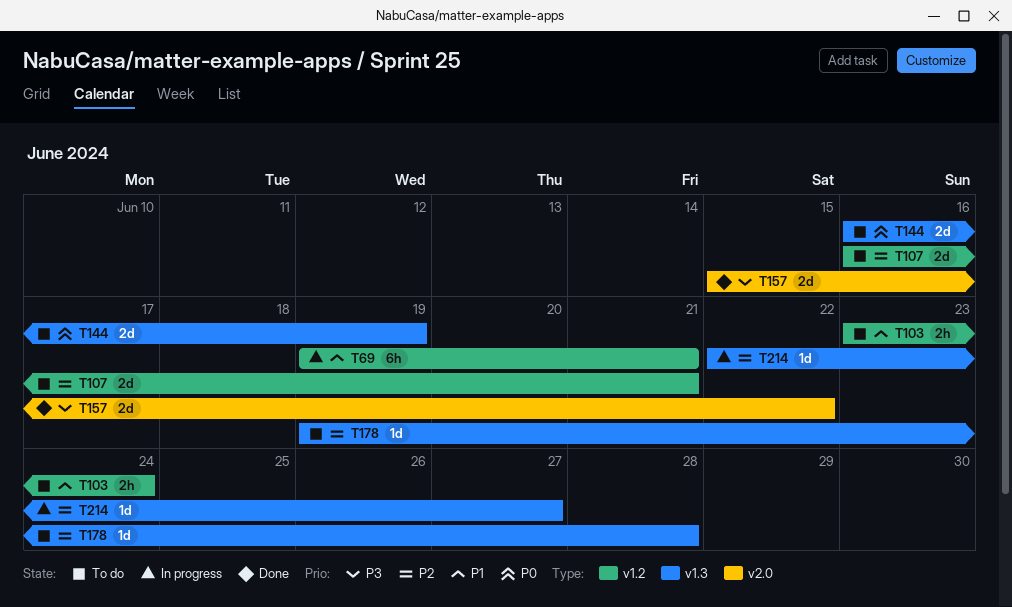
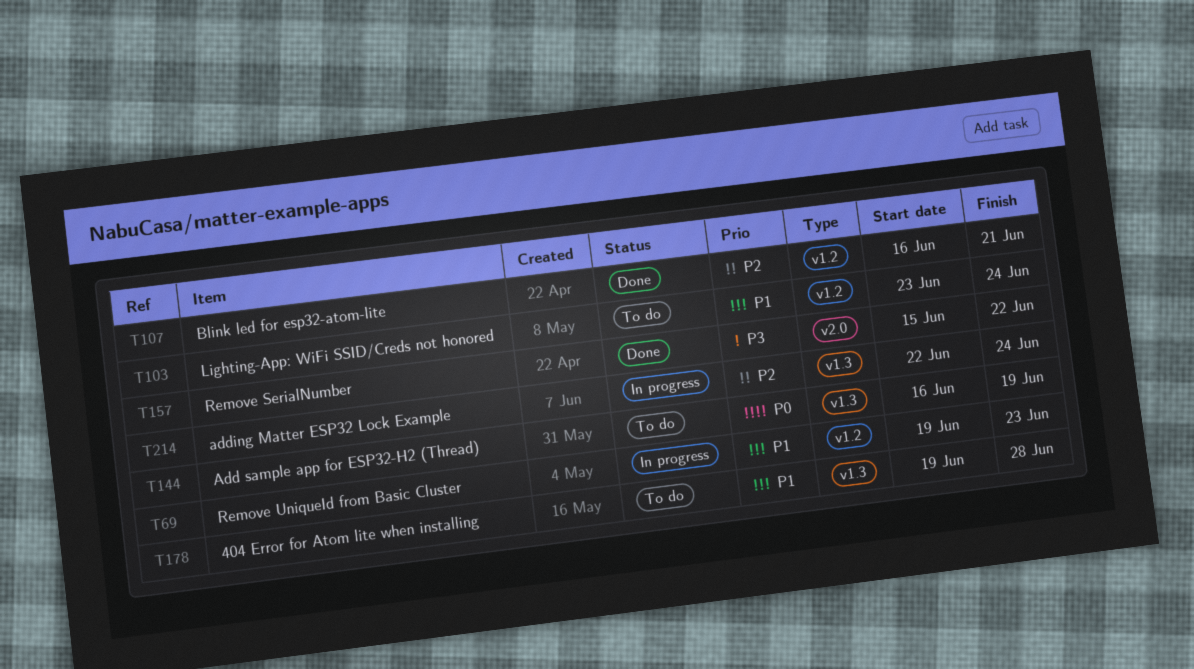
T69, due: Jun 21 -> Jun 23
T107, status: To do -> Done
T178, priority: P2 -> P1
T214, due: Jun 27 -> Jun 24

